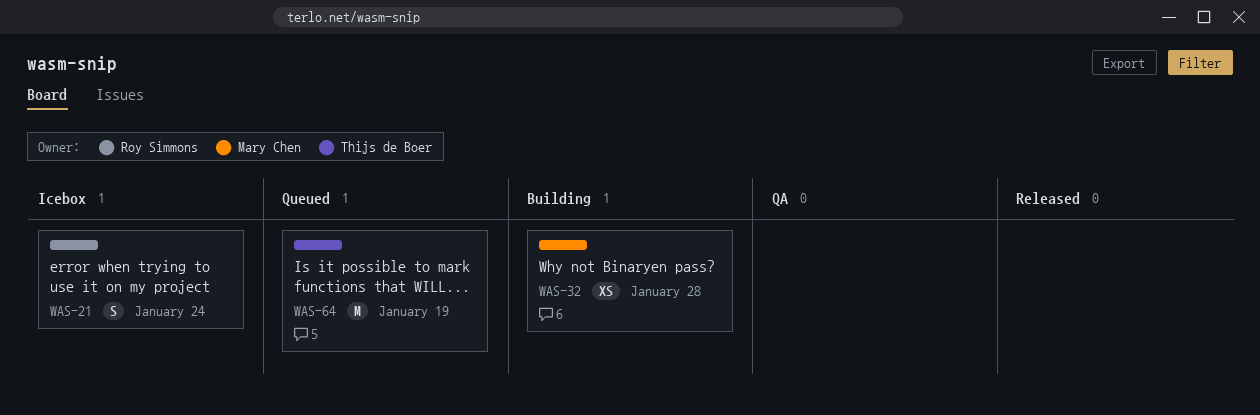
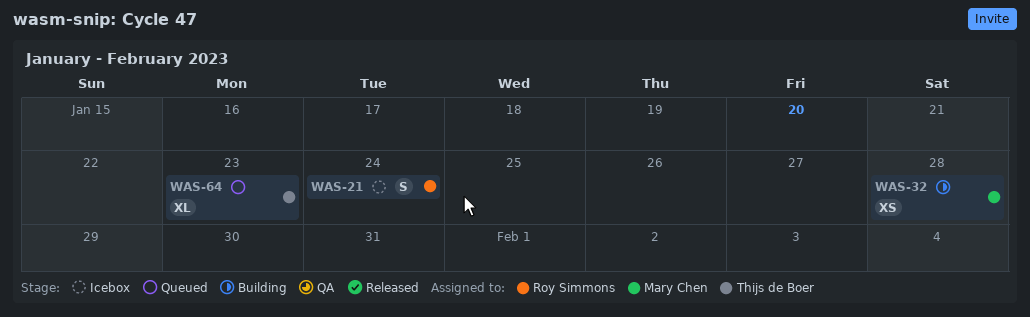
WAS-64, estimate: M -> XL
WAS-64, due: Jan 19 -> Jan 23

